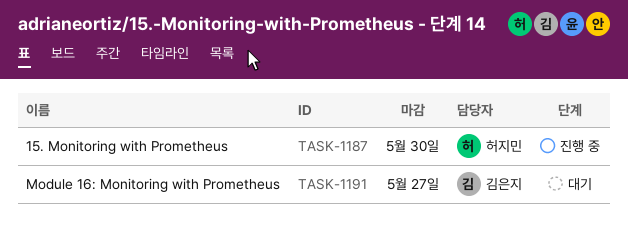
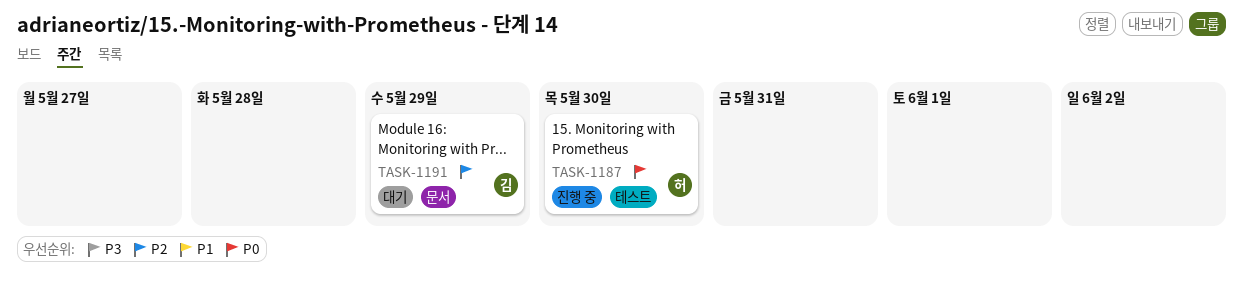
TASK-1191, due: May 27 -> May 29

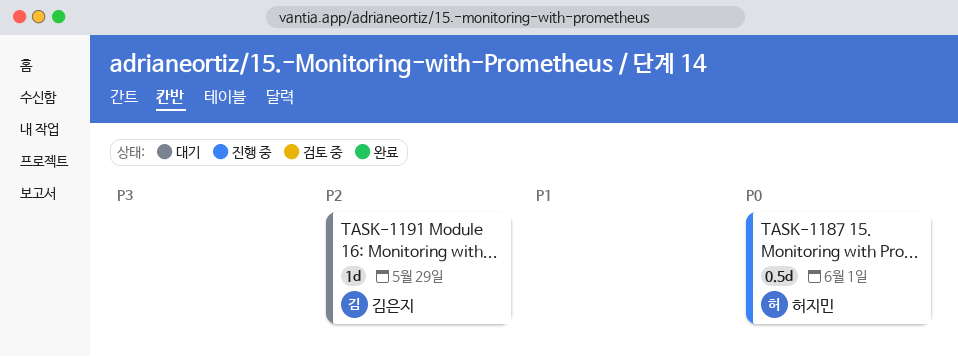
TASK-1187, due: May 30 -> Jun 1

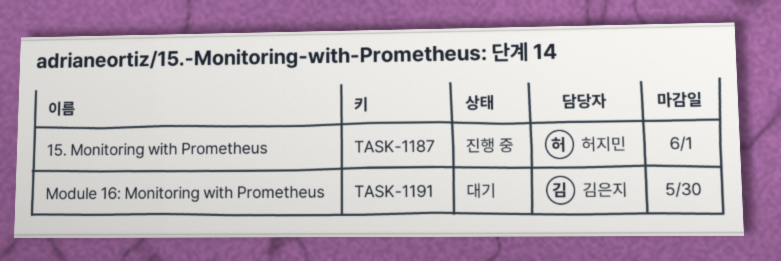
TASK-1191, due: May 29 -> May 30

